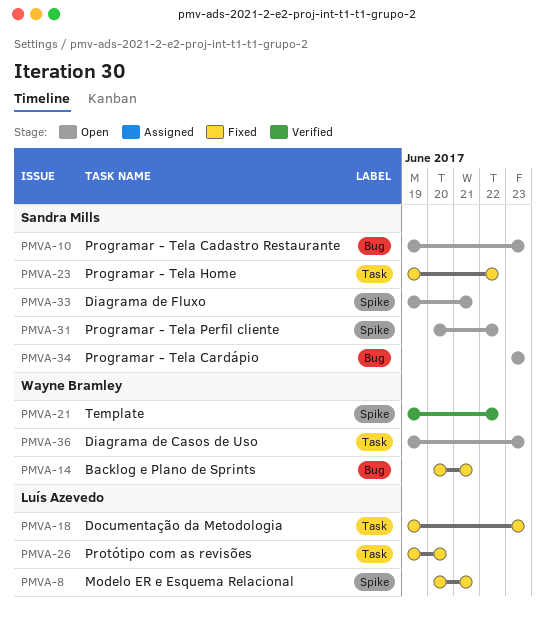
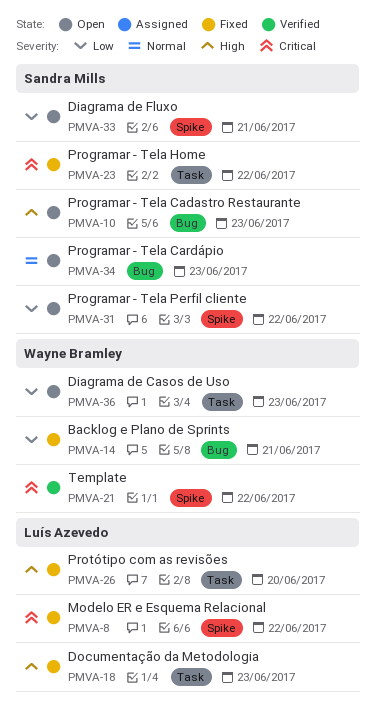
PMVA-8, due: Jun 21 -> Jun 22

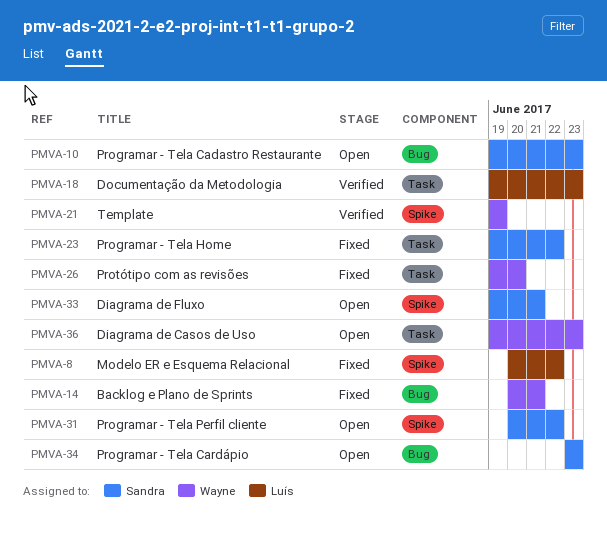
PMVA-18, status: Fixed -> Verified
PMVA-21, due: Jun 22 -> Jun 19
PMVA-26, owner: Luís Azevedo -> Wayne Bramley

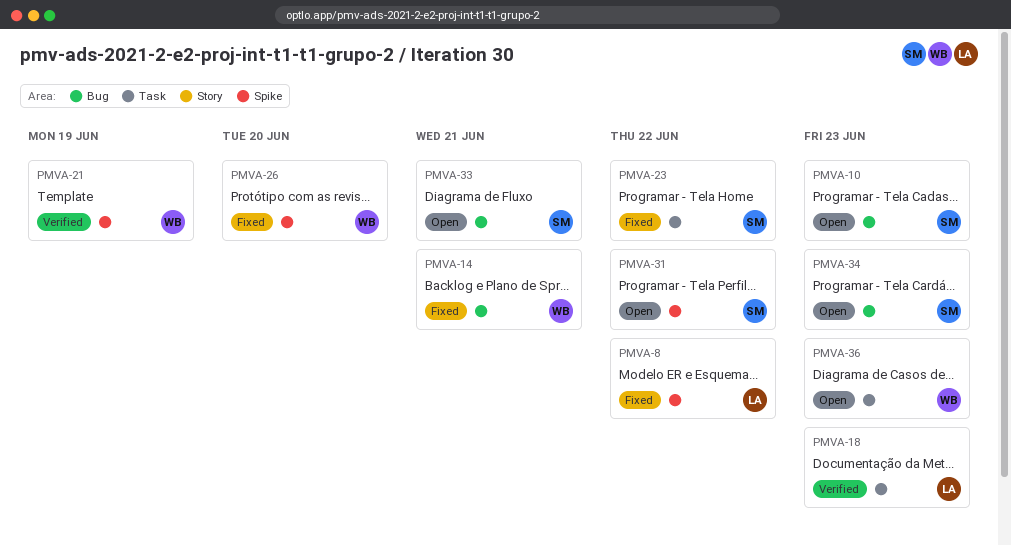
PMVA-26, label: Task -> Spike
PMVA-33, label: Spike -> Bug

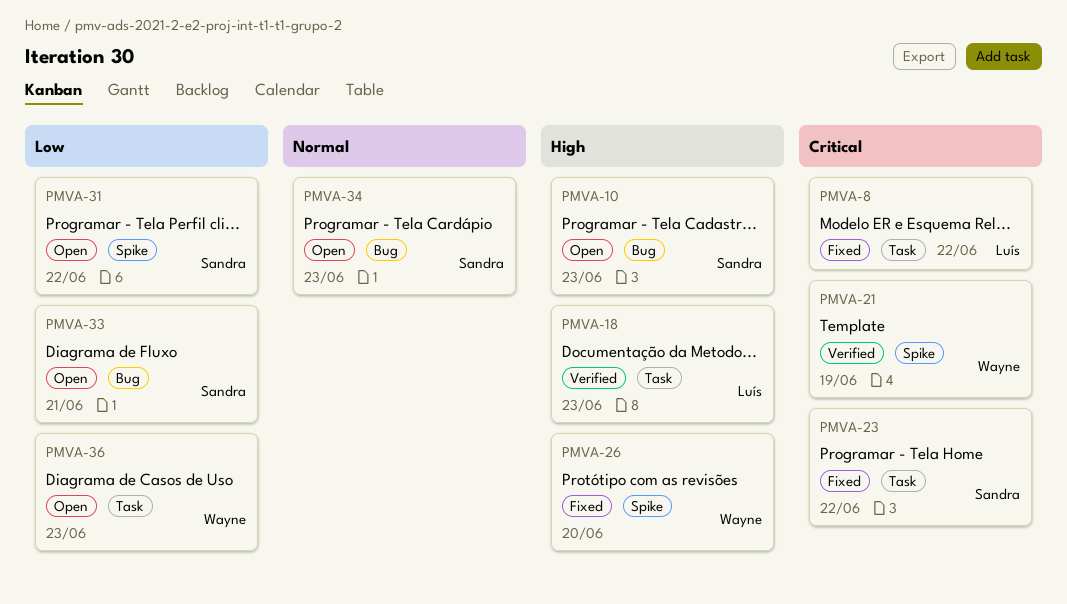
PMVA-8, label: Spike -> Task
PMVA-14: present -> none

